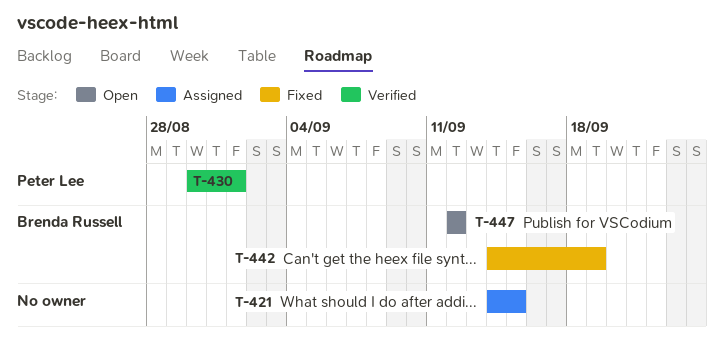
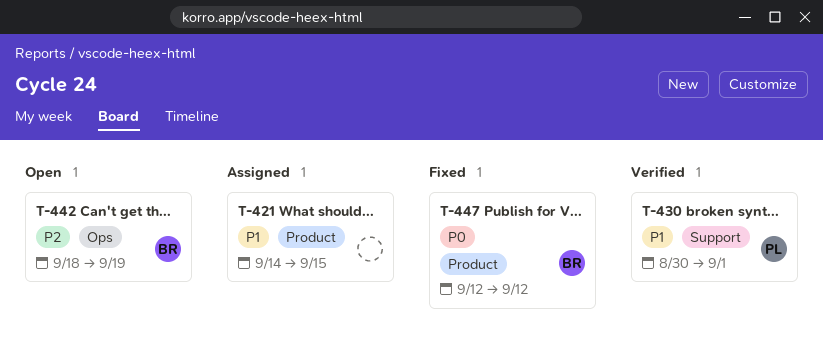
T-442, status: Fixed -> Open
T-442, start: Sep 14 -> Sep 18
T-447, status: Open -> Fixed

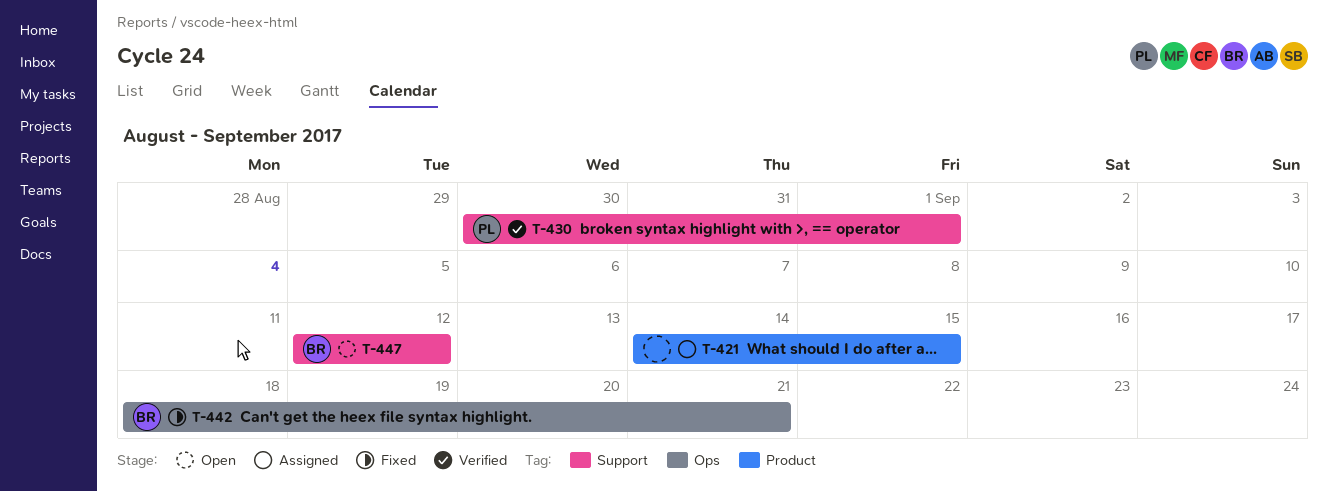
T-442, status: Open -> Fixed
T-442, due: Sep 19 -> Sep 21
T-447, status: Fixed -> Open
T-447, label: Product -> Support

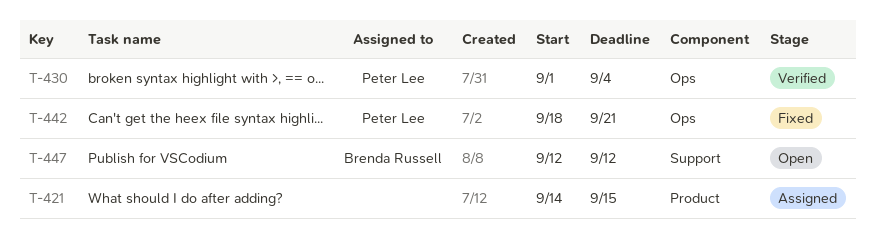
T-430, label: Support -> Ops
T-430, start: Aug 30 -> Sep 1
T-430, due: Sep 1 -> Sep 4
T-442, owner: Brenda Russell -> Peter Lee

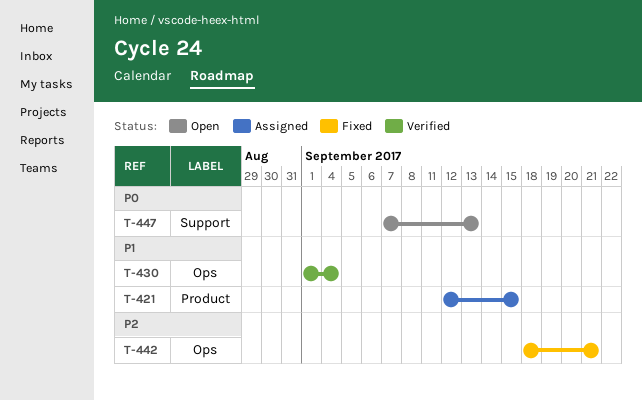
T-421, start: Sep 14 -> Sep 12
T-447, start: Sep 12 -> Sep 7
T-447, due: Sep 12 -> Sep 13

